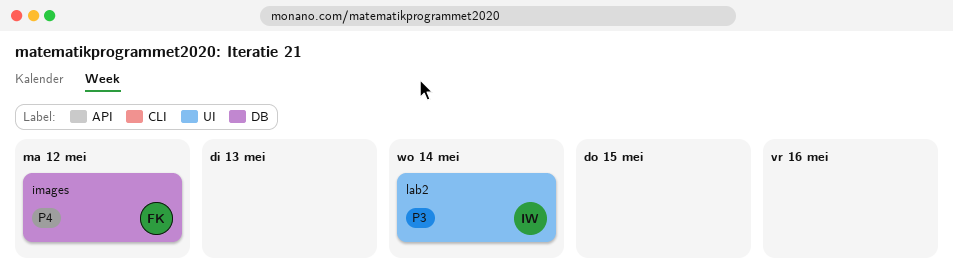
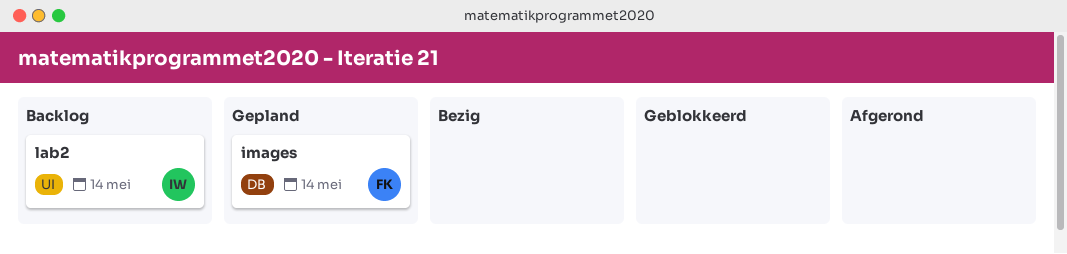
images, due: May 12 -> May 14

